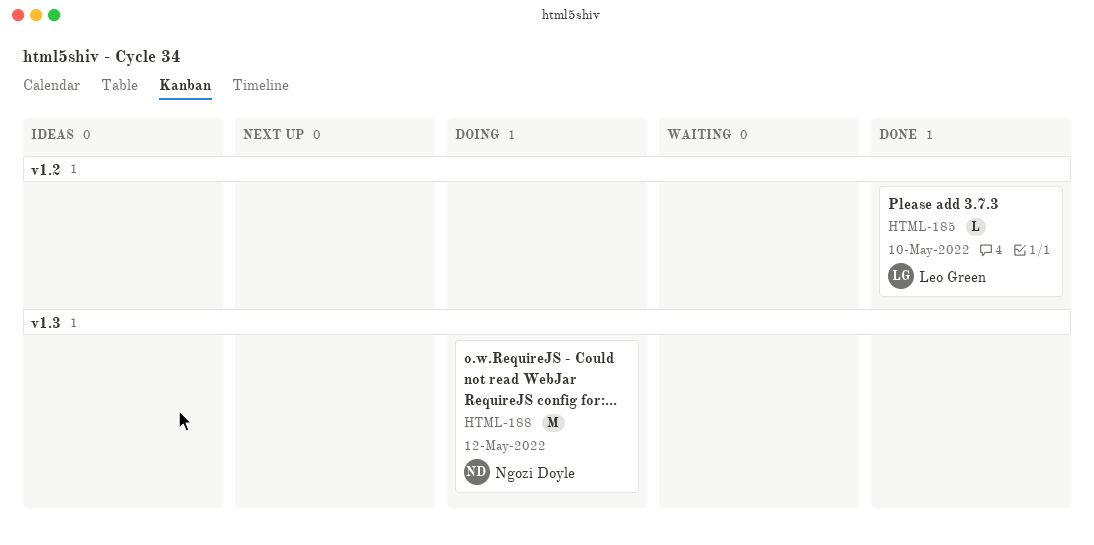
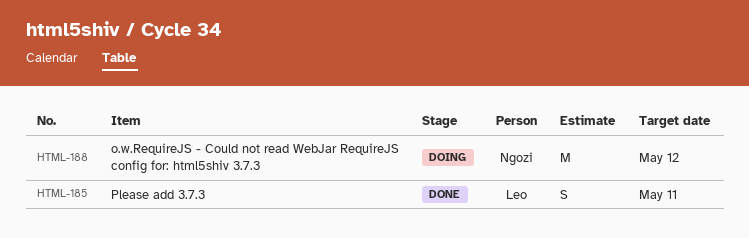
HTML-185, estimate: L -> S
HTML-185, due: May 10 -> May 11

